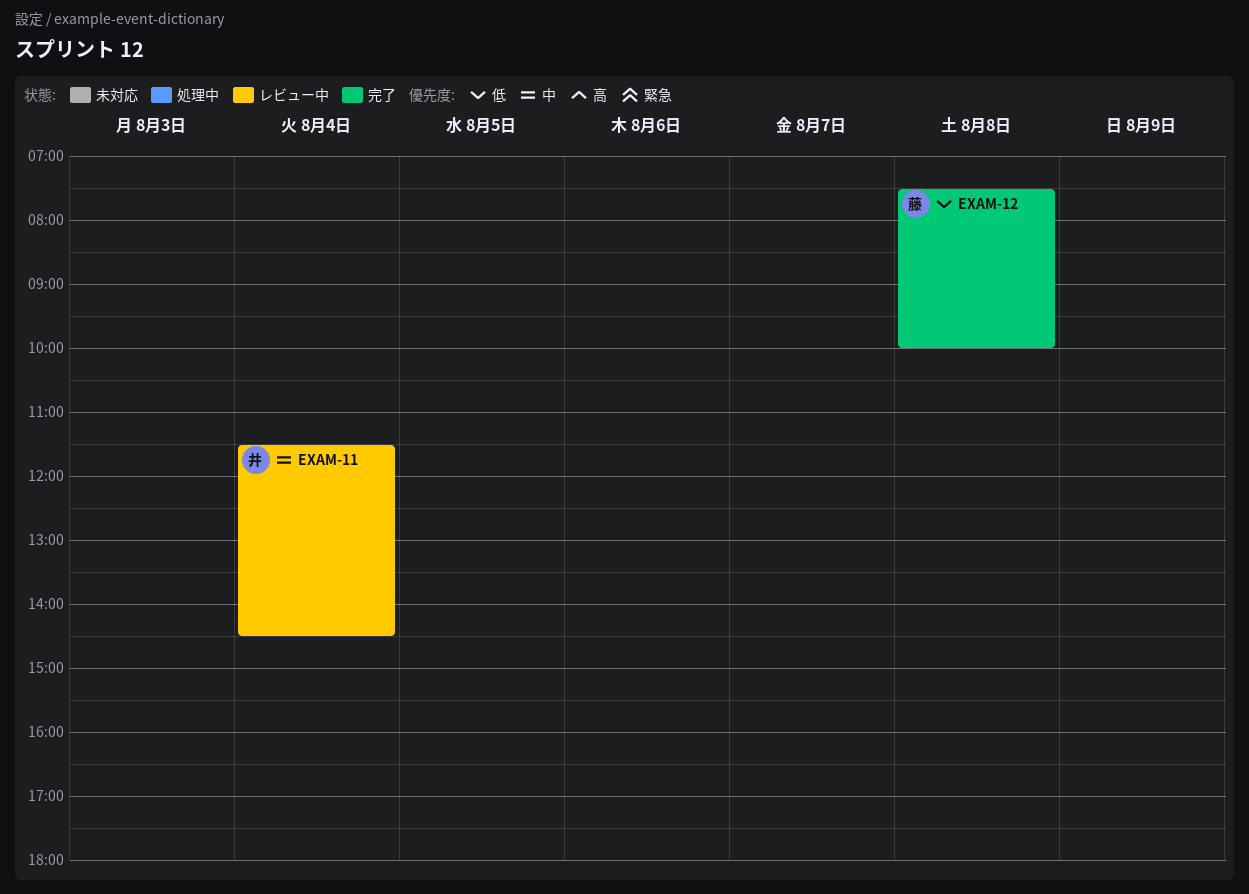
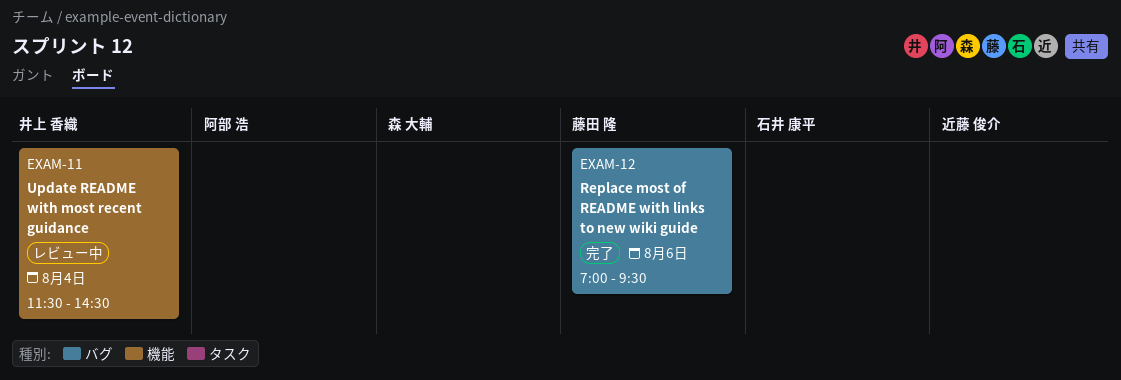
EXAM-12, day: Aug 8 -> Aug 6
EXAM-12, begins: 07:30 -> 07:00
EXAM-12, ends: 10:00 -> 09:30

